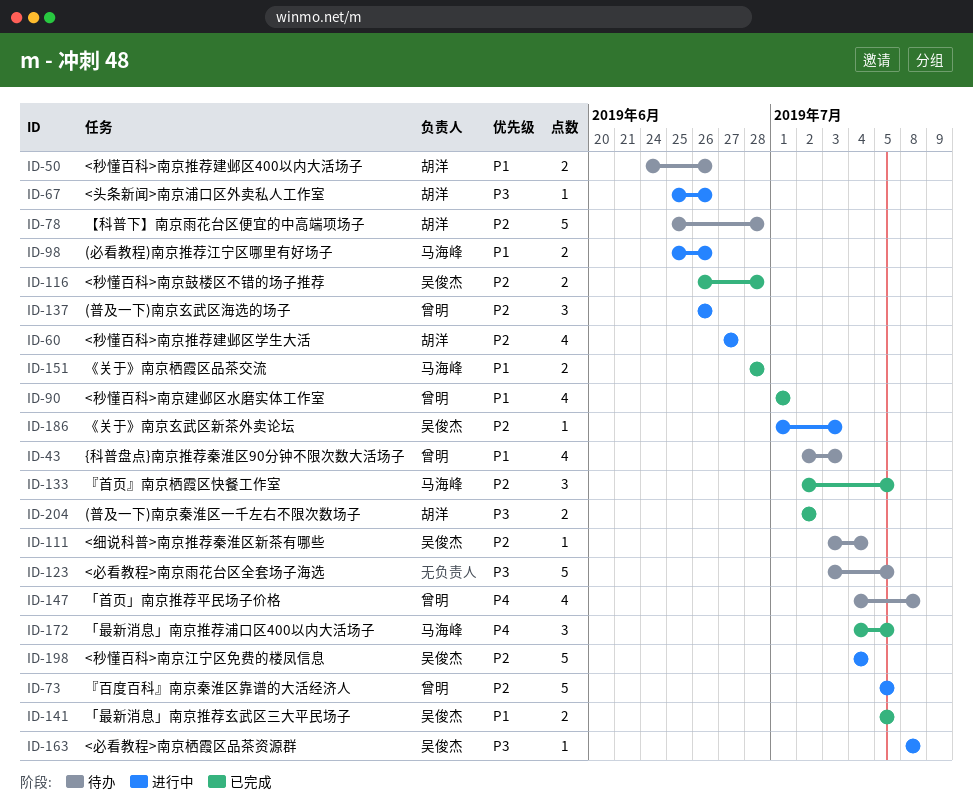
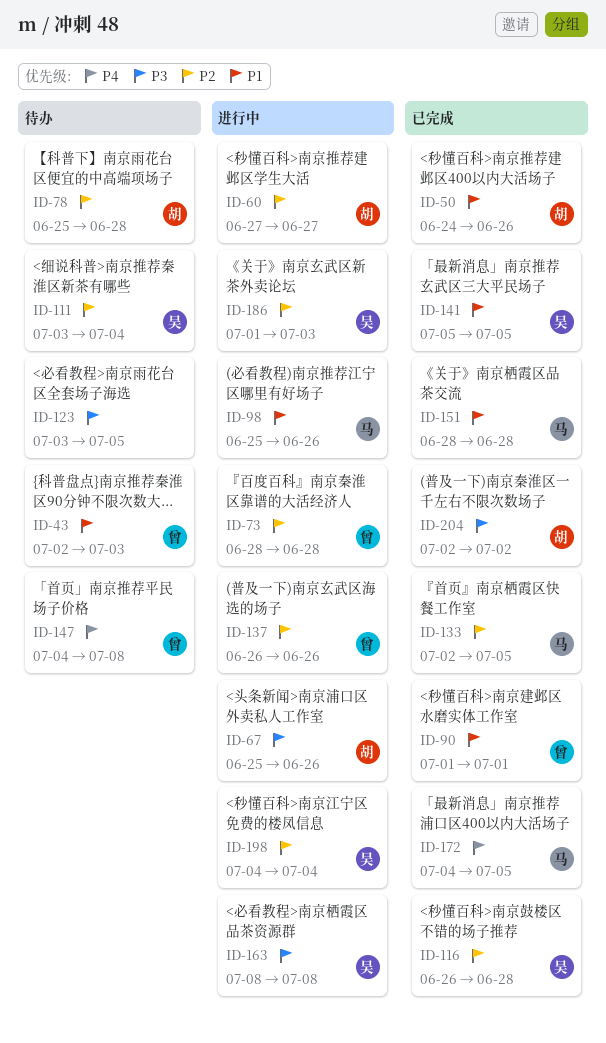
ID-50, status: 待办 -> 已完成
ID-73, start: Jul 5 -> Jun 28
ID-73, due: Jul 5 -> Jun 28

